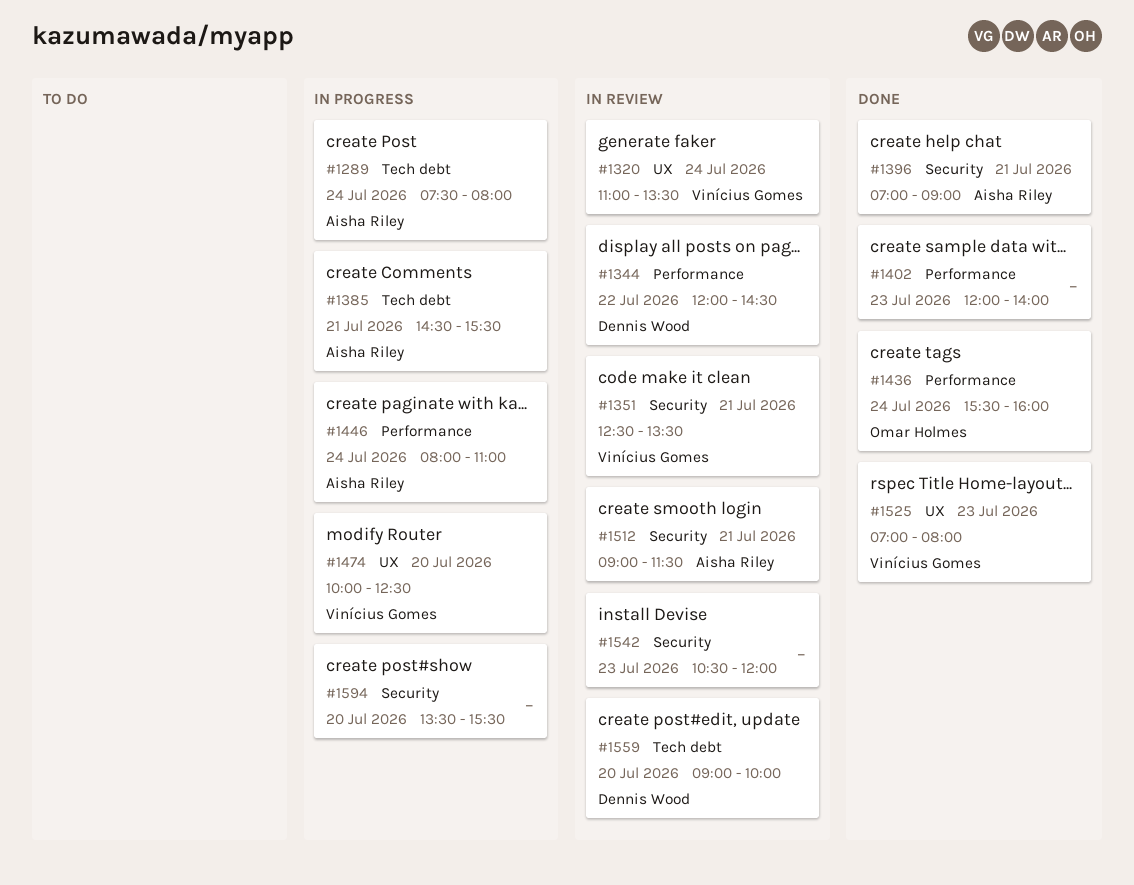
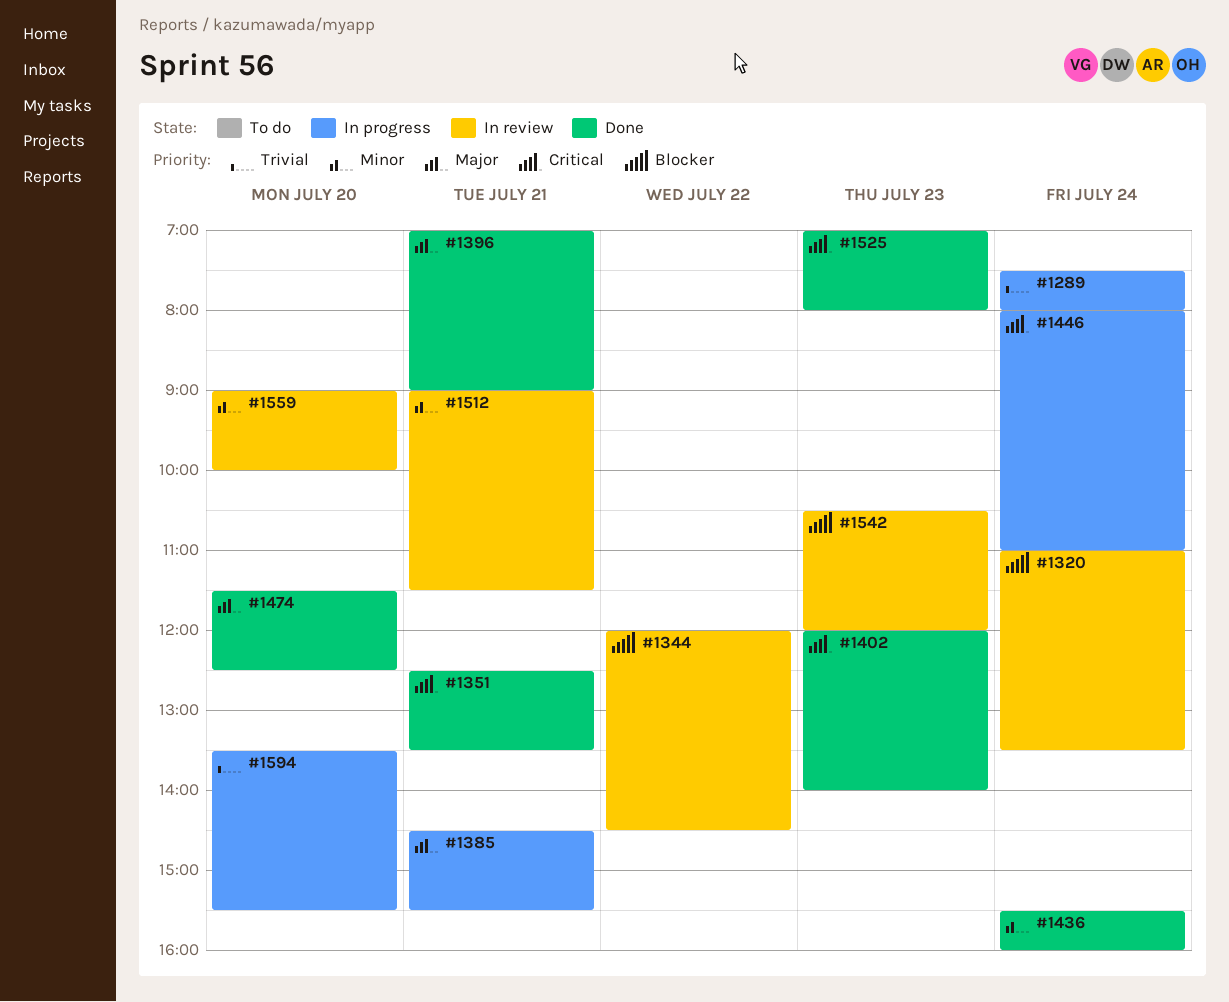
#1351, status: In review -> Done
#1474, status: In progress -> Done
#1474, begins: 10:00 -> 11:30

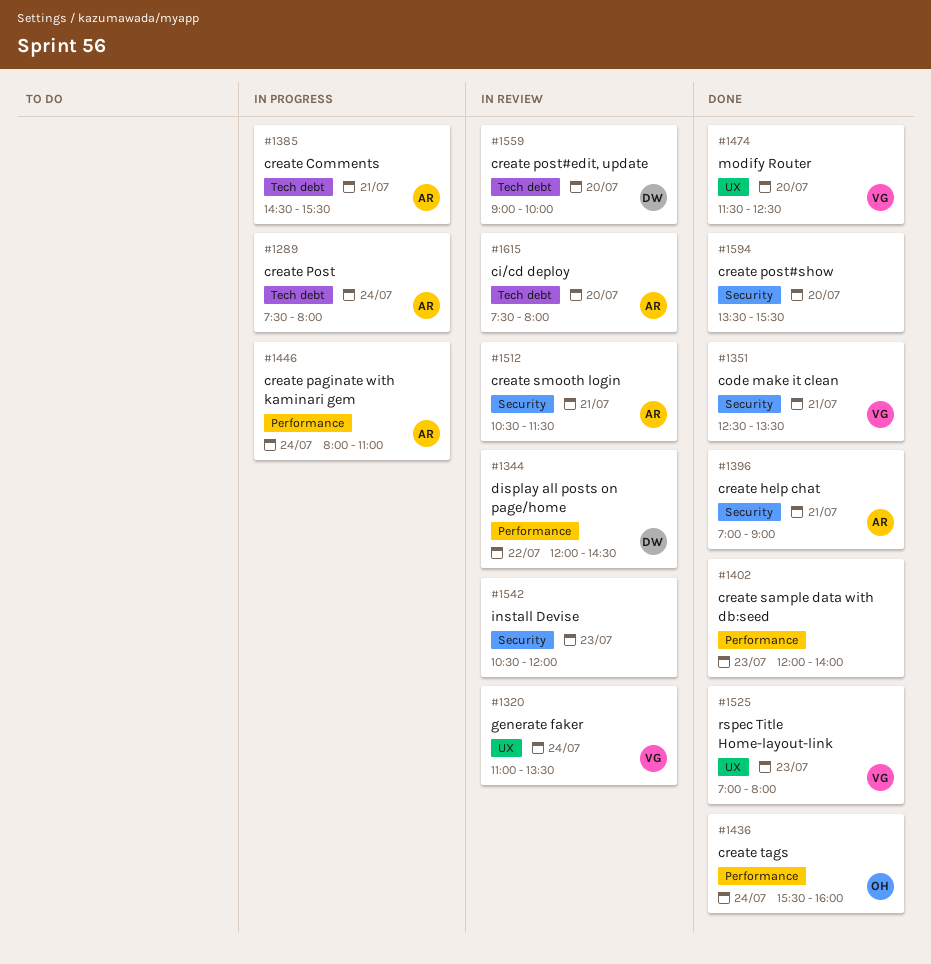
#1512, begins: 09:00 -> 10:30
#1594, status: In progress -> Done
#1615: none -> present

